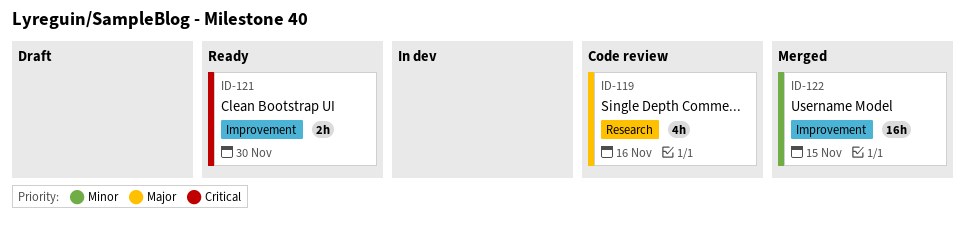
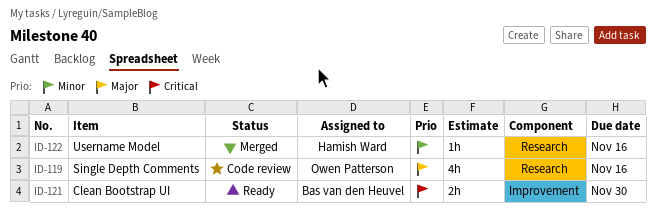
ID-122, label: Improvement -> Research
ID-122, estimate: 16h -> 1h
ID-122, due: Nov 15 -> Nov 16

